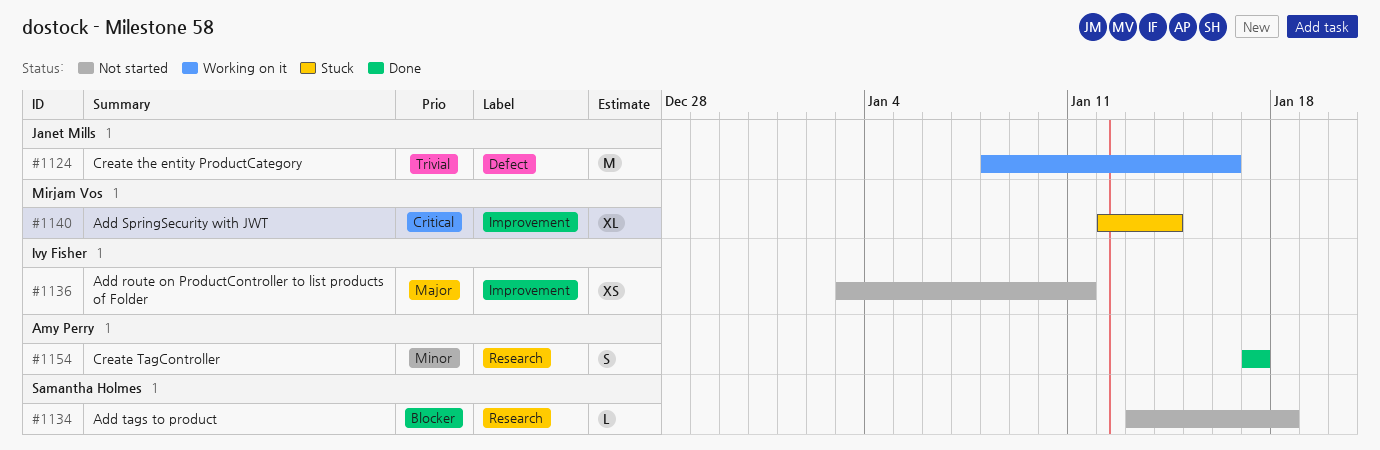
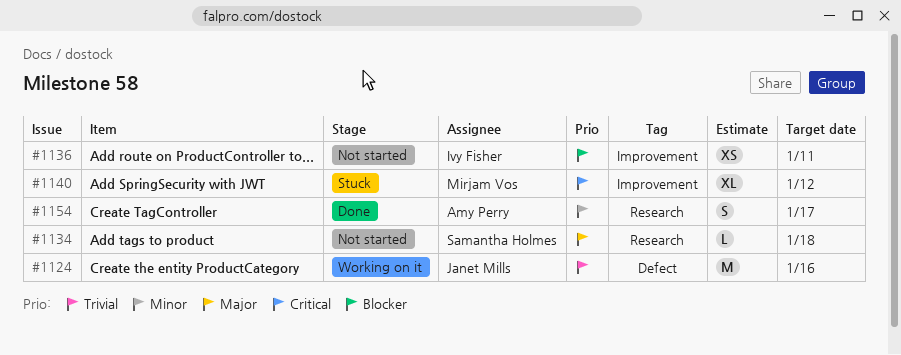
#1134, priority: Blocker -> Major
#1136, priority: Major -> Blocker
#1140, due: Jan 14 -> Jan 12

